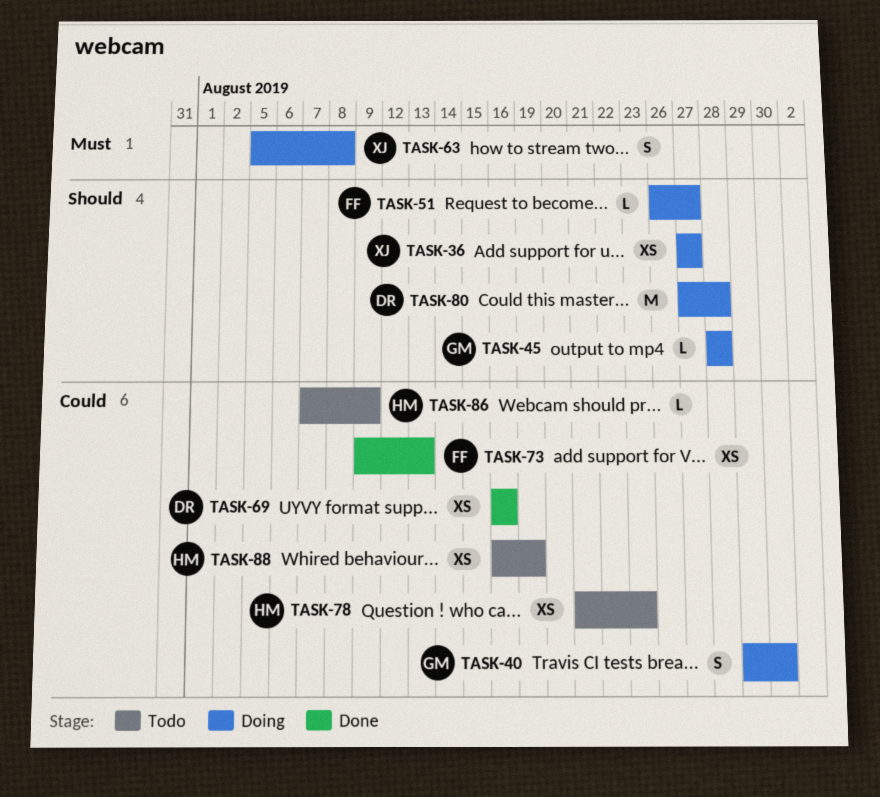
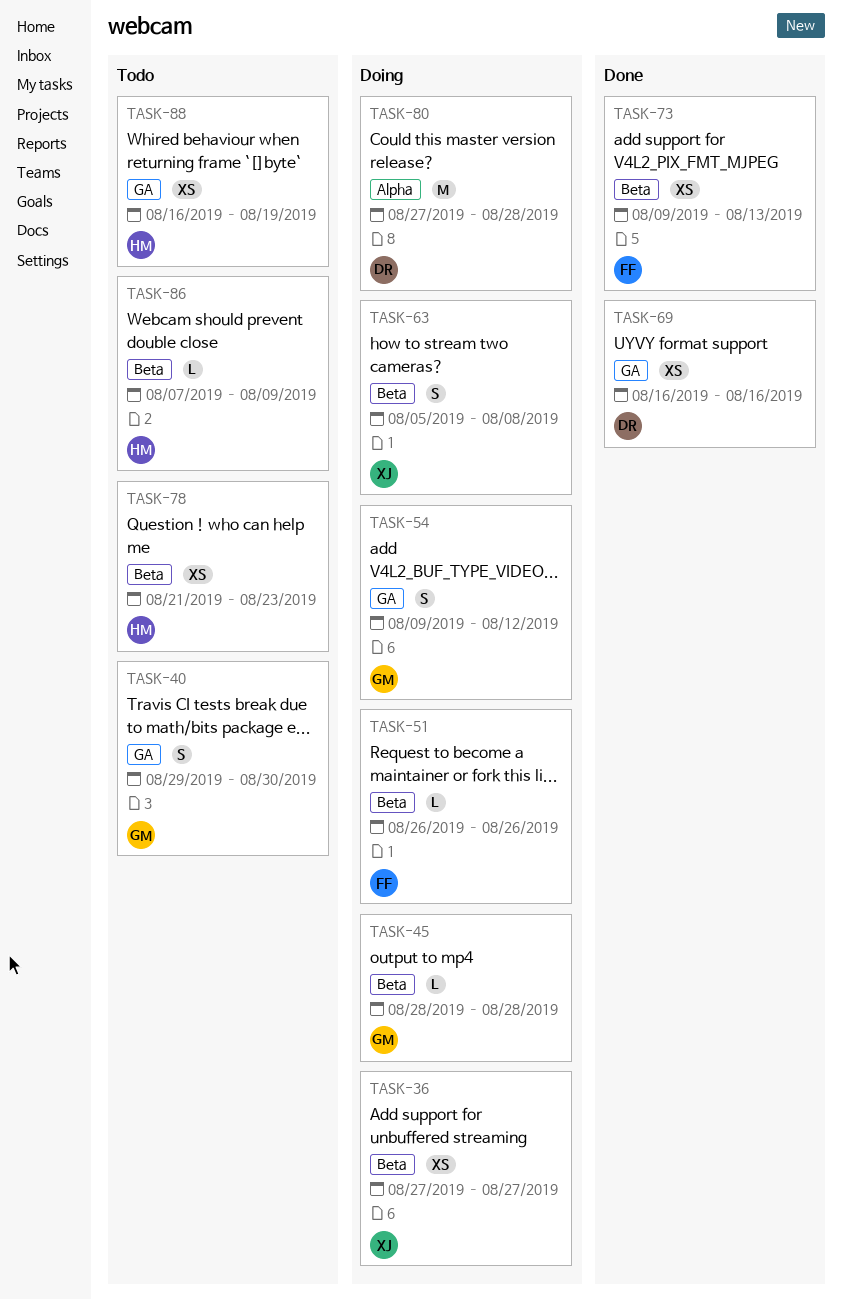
TASK-40, status: Doing -> Todo
TASK-51, due: Aug 27 -> Aug 26
TASK-54: none -> present

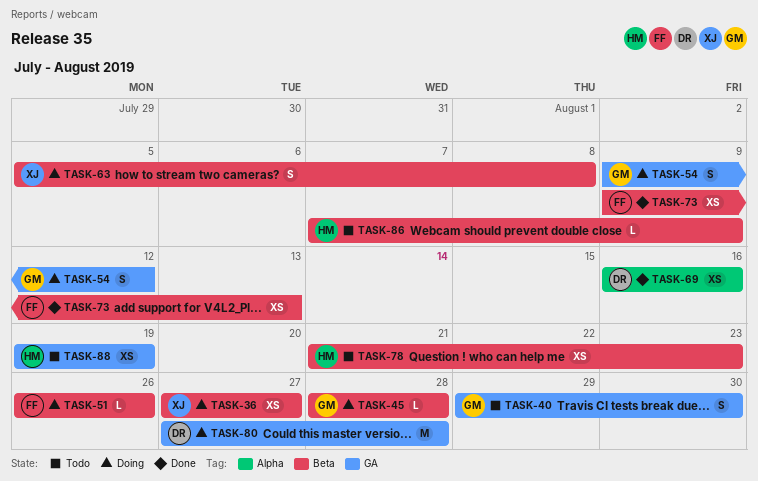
TASK-69, label: GA -> Alpha
TASK-80, label: Alpha -> GA
TASK-88, start: Aug 16 -> Aug 19

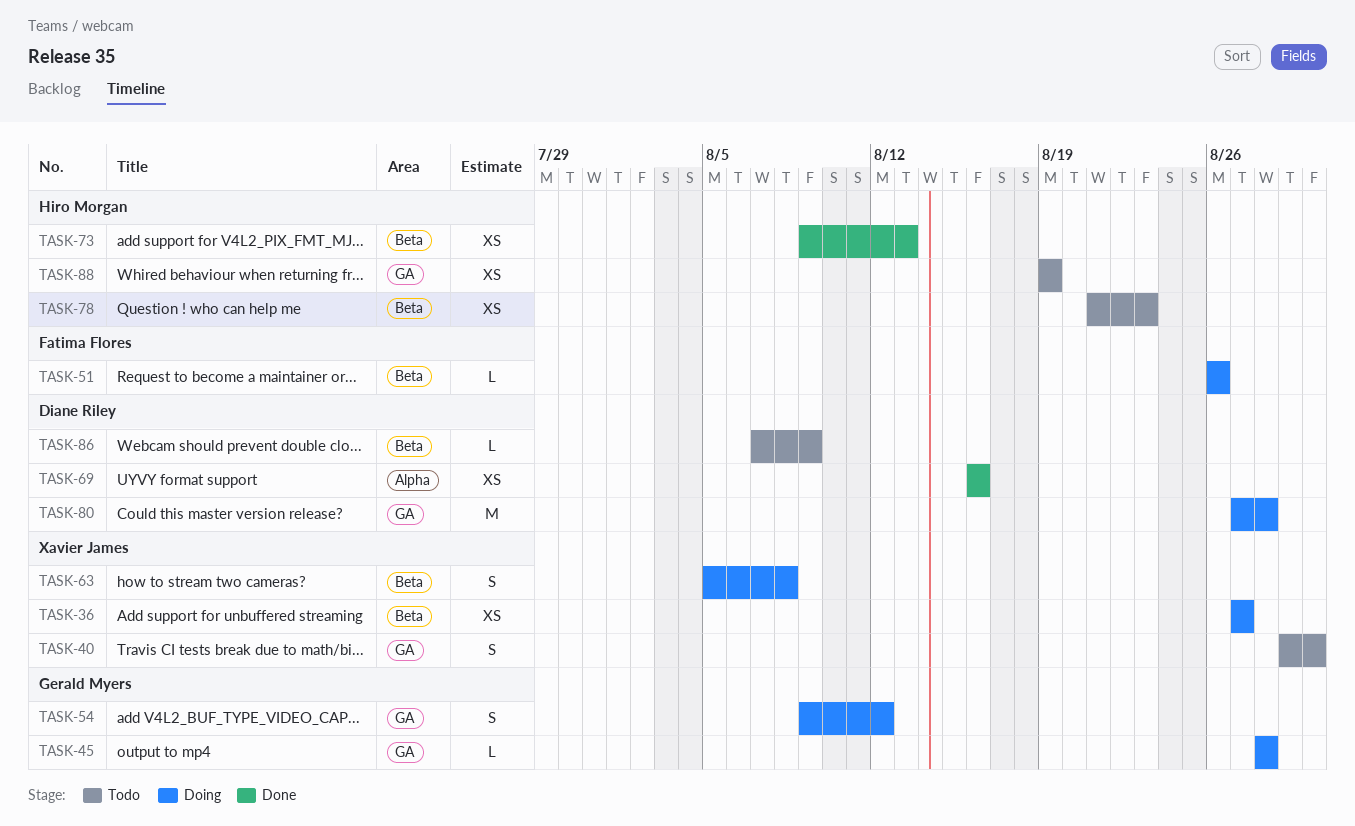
TASK-40, owner: Gerald Myers -> Xavier James
TASK-45, label: Beta -> GA
TASK-73, owner: Fatima Flores -> Hiro Morgan
TASK-86, owner: Hiro Morgan -> Diane Riley

